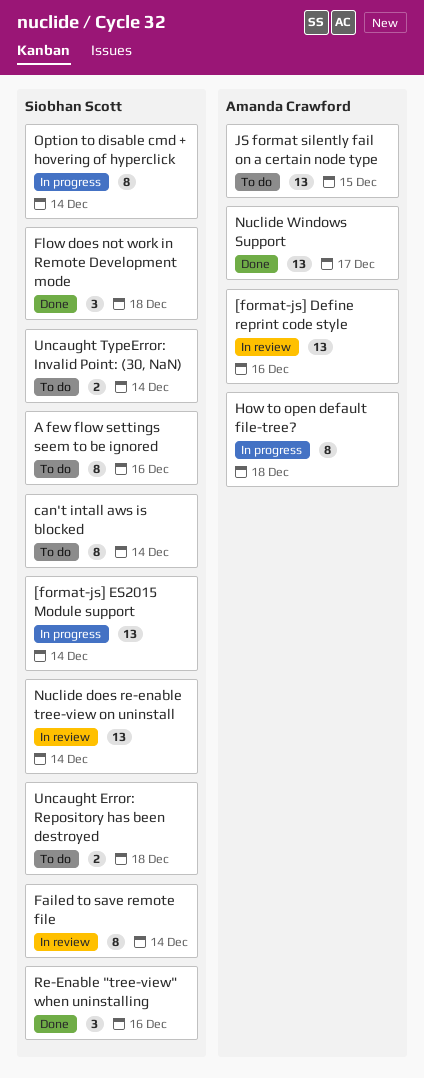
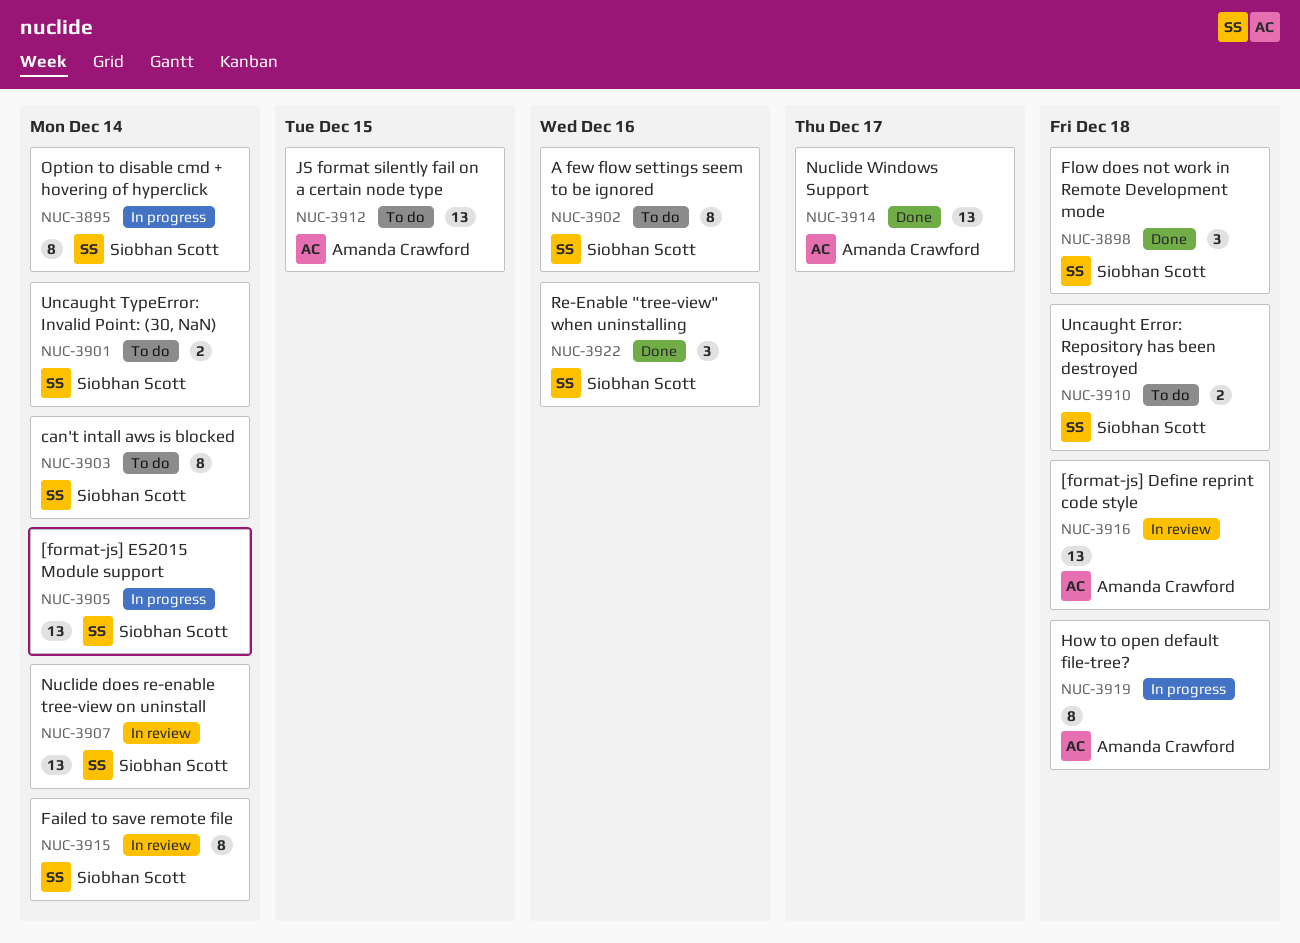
[format-js] Define reprint code style, due: Dec 16 -> Dec 18

